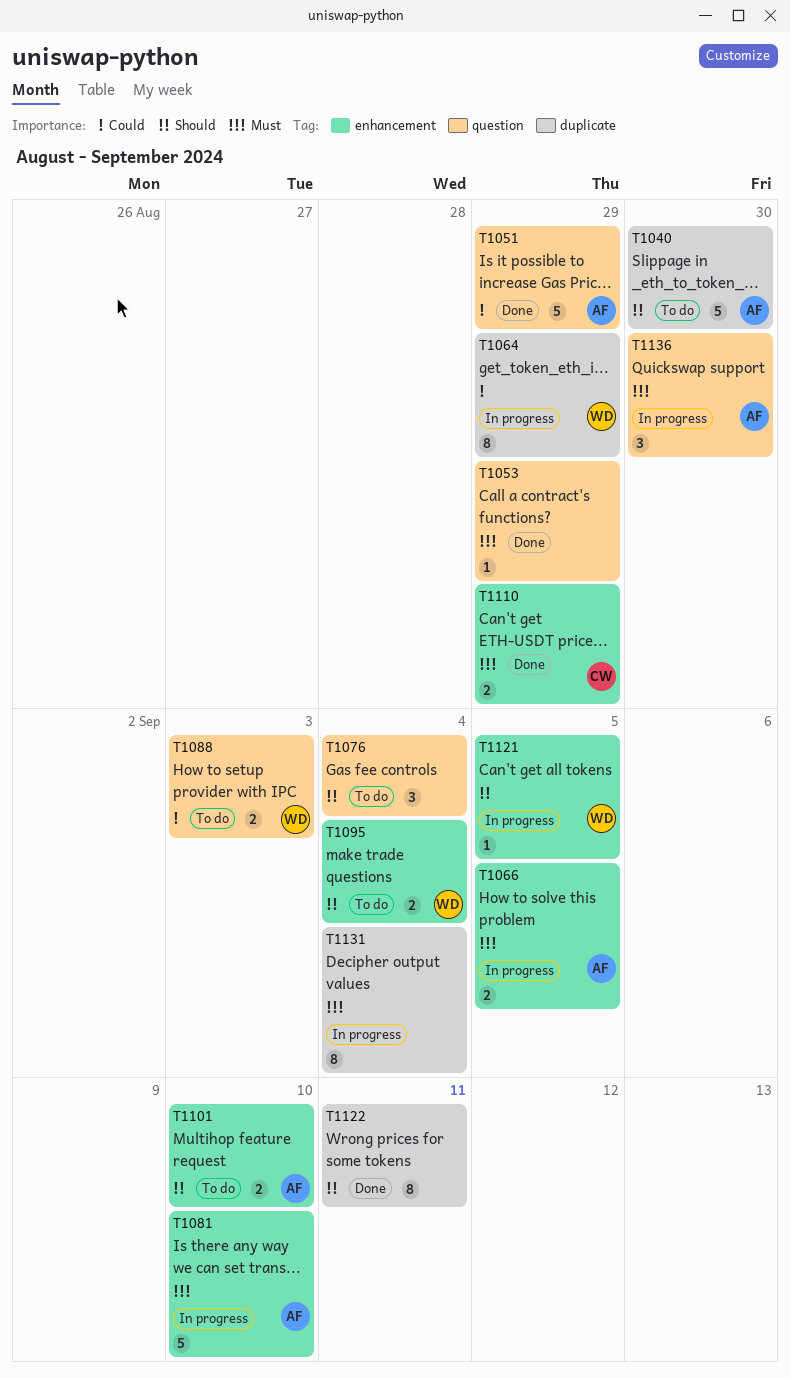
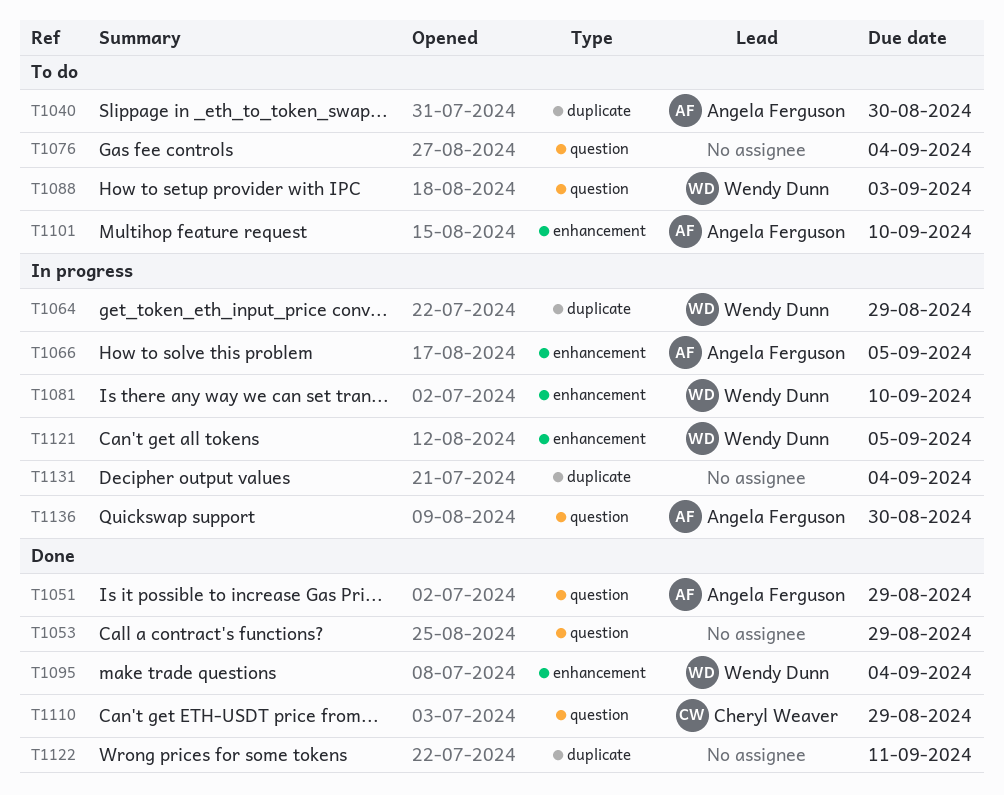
T1081, owner: Angela Ferguson -> Wendy Dunn
T1095, status: To do -> Done
T1110, label: enhancement -> question

